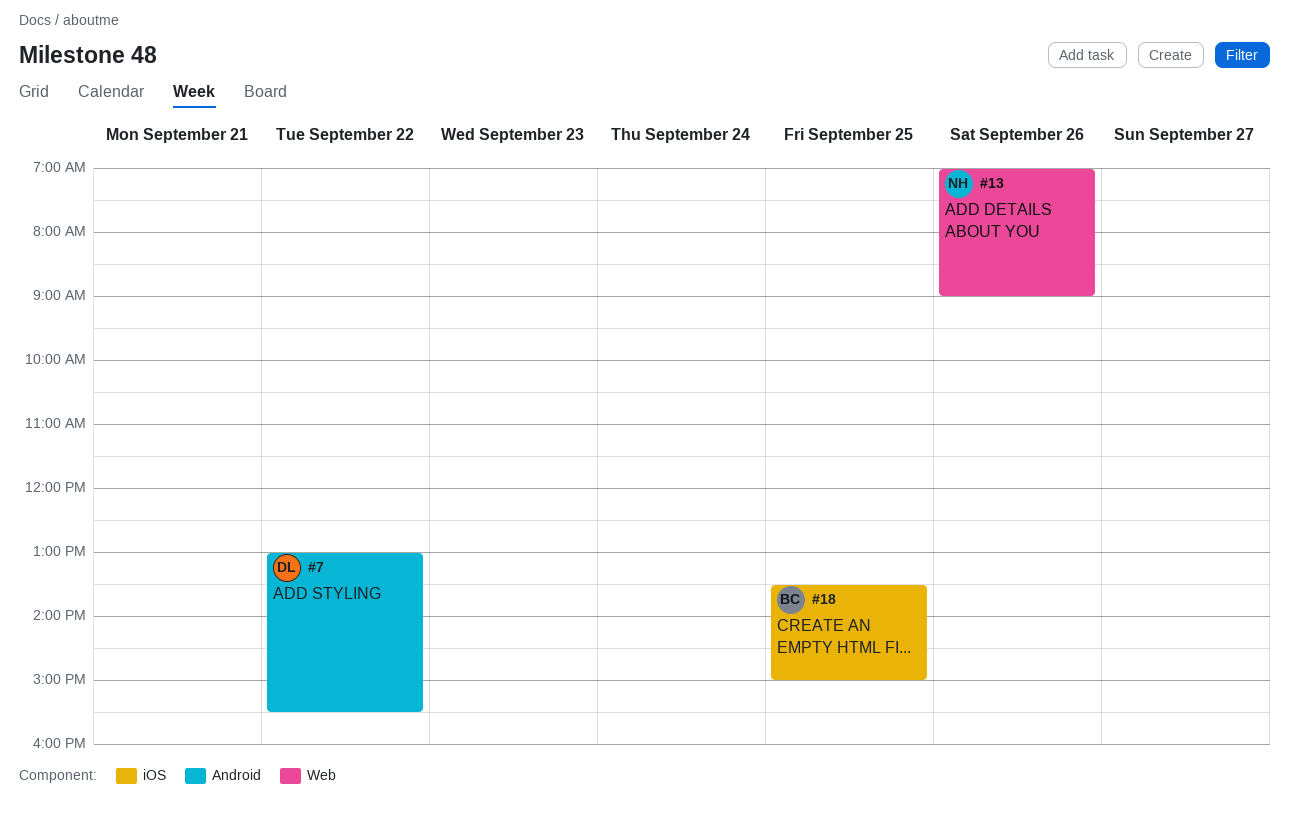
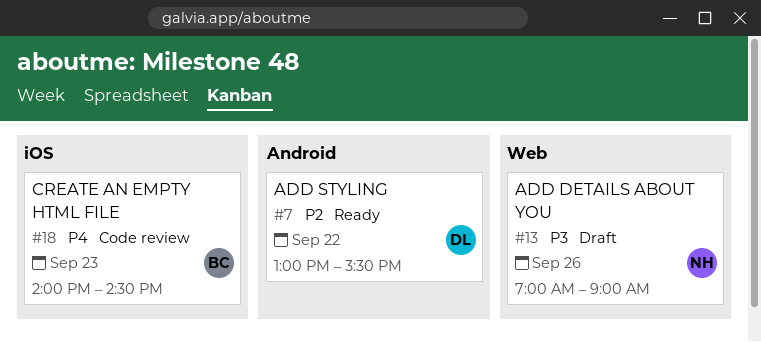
#18, day: Sep 25 -> Sep 23
#18, begins: 13:30 -> 14:00
#18, ends: 15:00 -> 14:30

